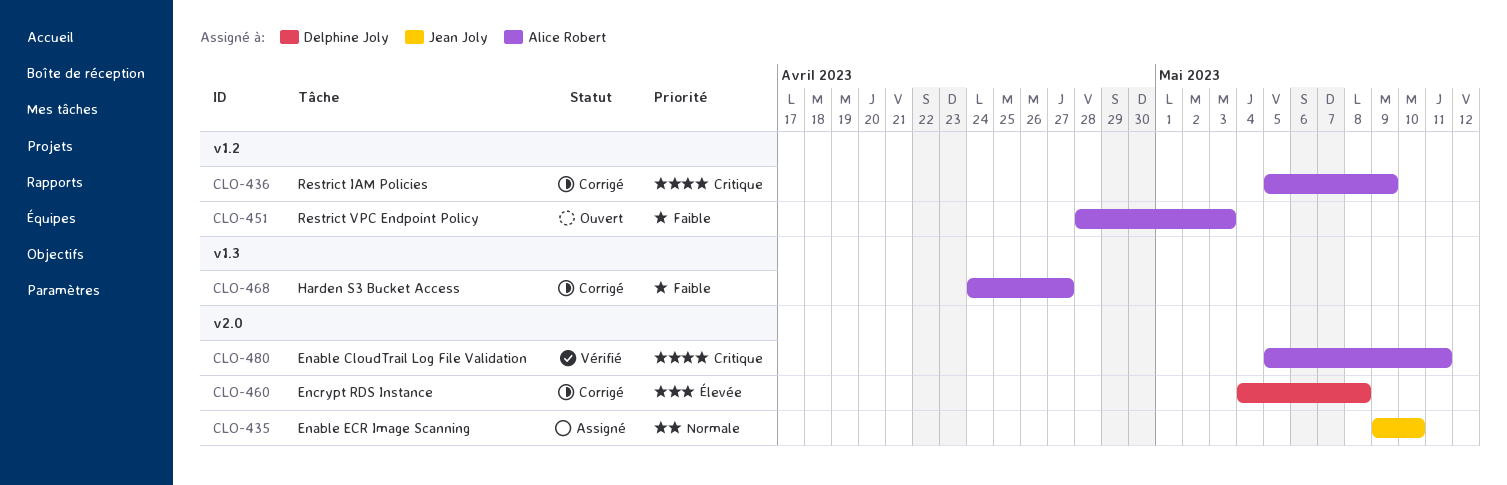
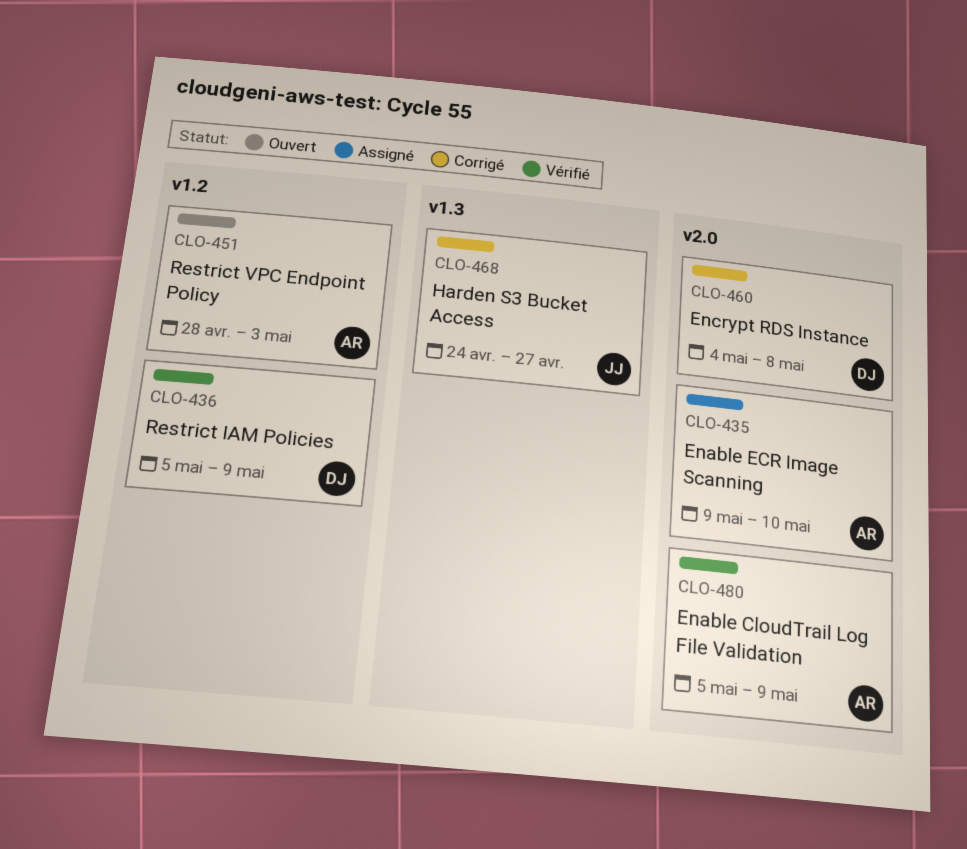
CLO-435, owner: Jean Joly -> Alice Robert
CLO-436, status: Corrigé -> Vérifié
CLO-436, owner: Alice Robert -> Delphine Joly
CLO-468, owner: Alice Robert -> Jean Joly
CLO-480, due: May 11 -> May 9

